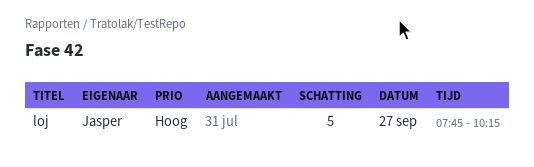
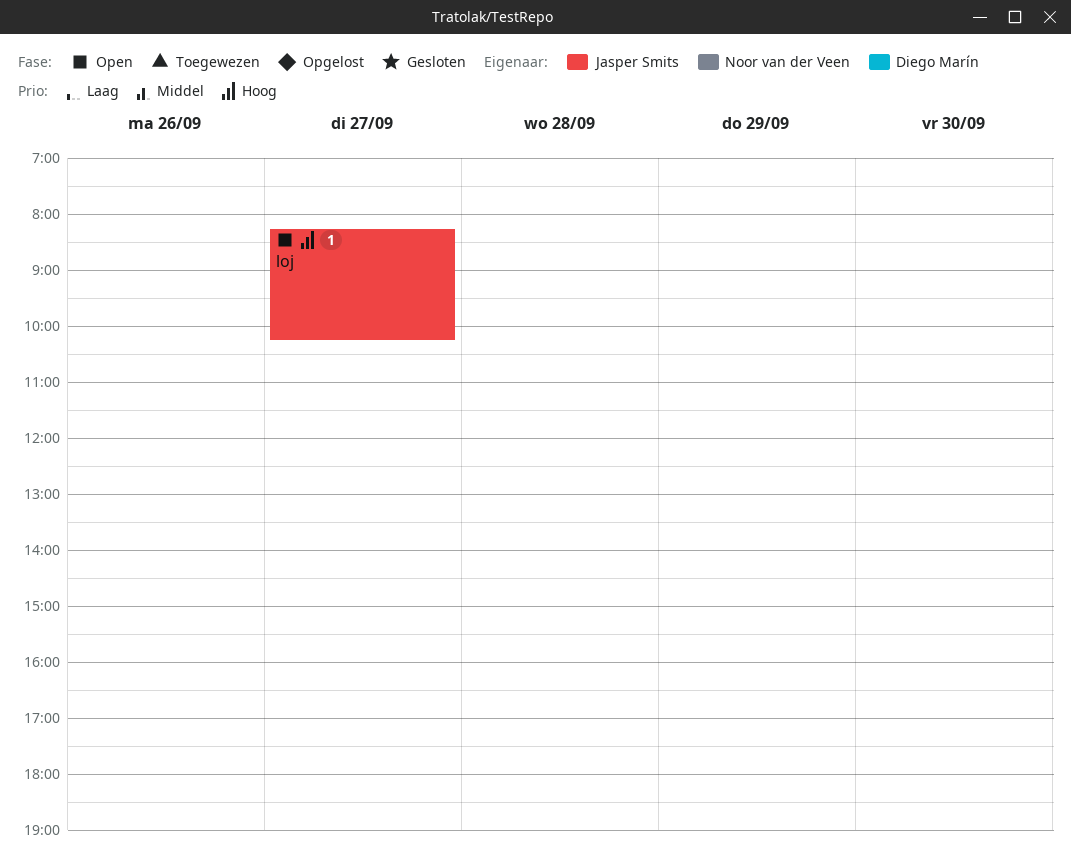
loj, estimate: 5 -> 1
loj, begins: 07:45 -> 08:15

